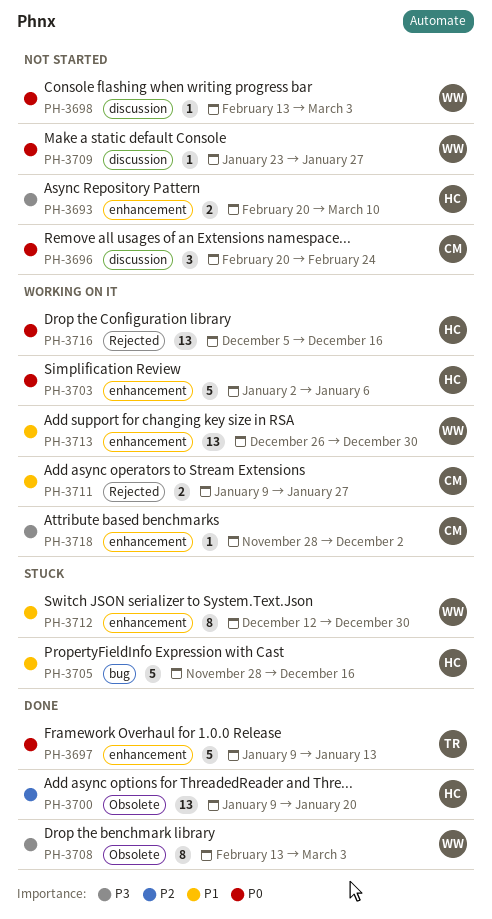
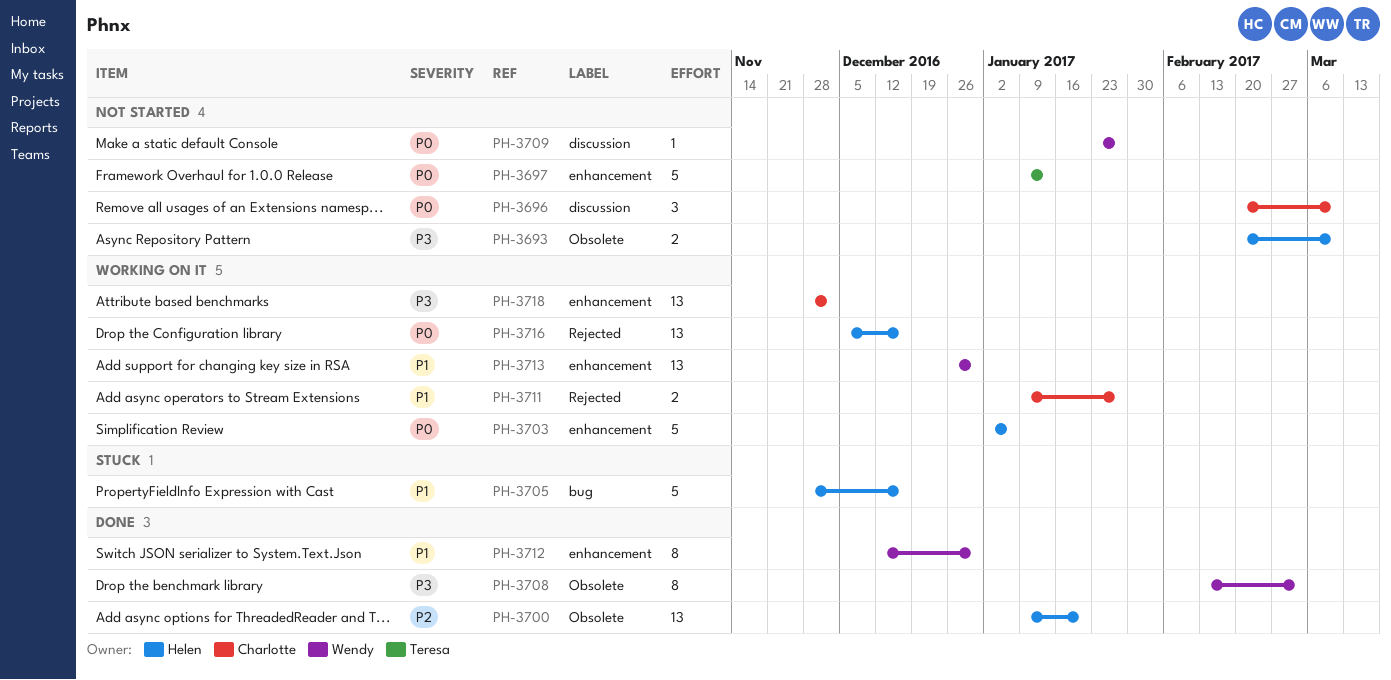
PH-3693, label: enhancement -> Obsolete
PH-3696, due: Feb 24 -> Mar 10
PH-3697, status: Done -> Not started
PH-3698: present -> none
PH-3712, status: Stuck -> Done
PH-3718, estimate: 1 -> 13

